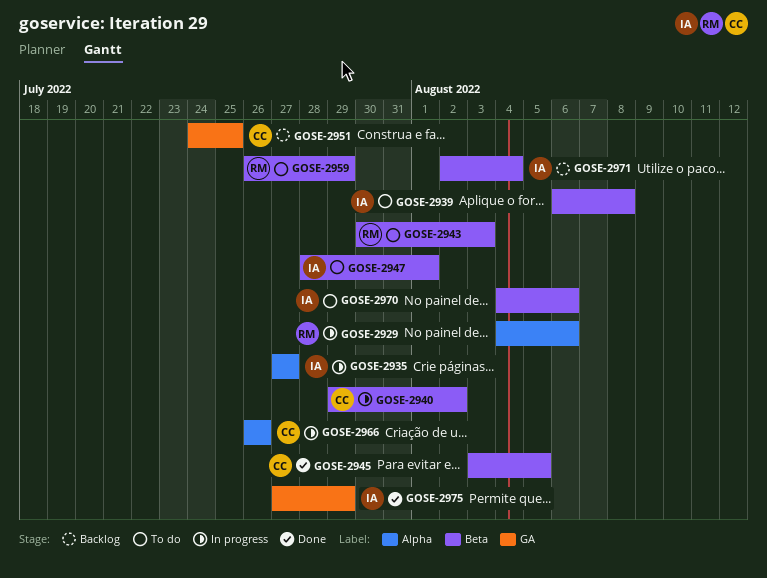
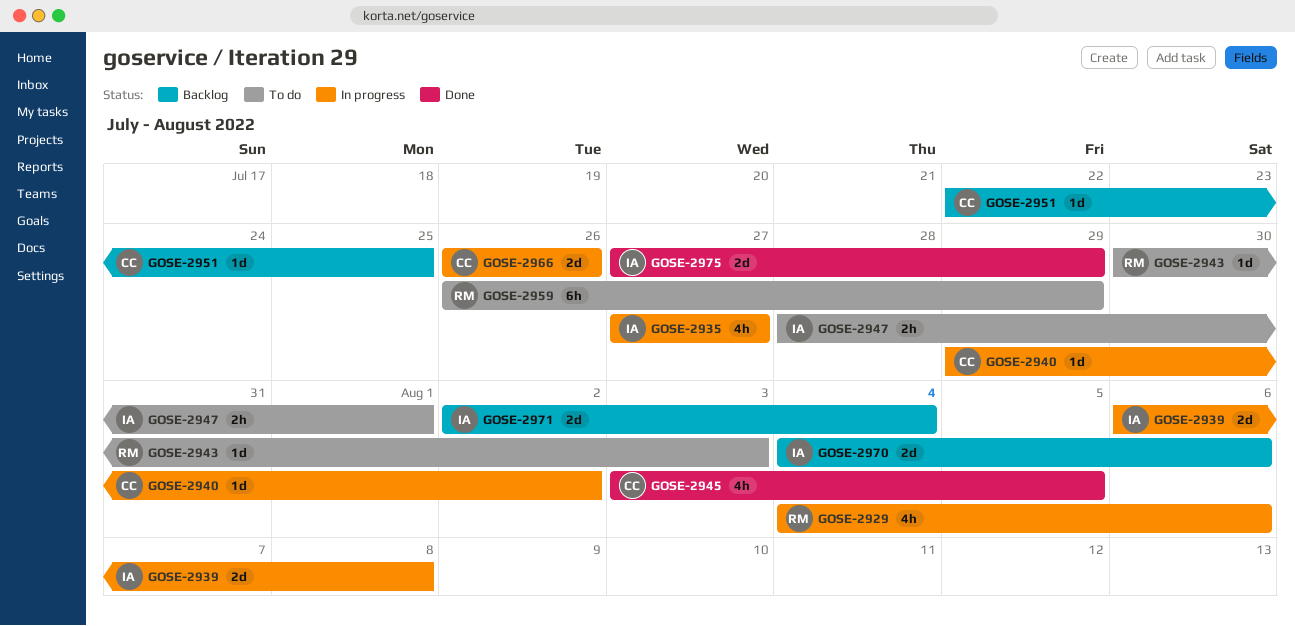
GOSE-2939, status: To do -> In progress
GOSE-2951, start: Jul 24 -> Jul 22
GOSE-2970, status: To do -> Backlog

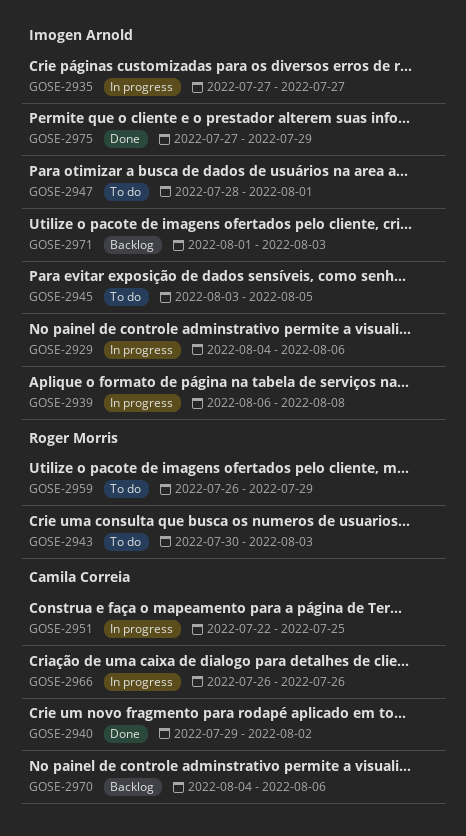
GOSE-2929, owner: Roger Morris -> Imogen Arnold
GOSE-2940, status: In progress -> Done
GOSE-2945, status: Done -> To do
GOSE-2945, owner: Camila Correia -> Imogen Arnold
GOSE-2951, status: Backlog -> In progress
GOSE-2970, owner: Imogen Arnold -> Camila Correia
GOSE-2971, start: Aug 2 -> Aug 1
GOSE-2971, due: Aug 4 -> Aug 3

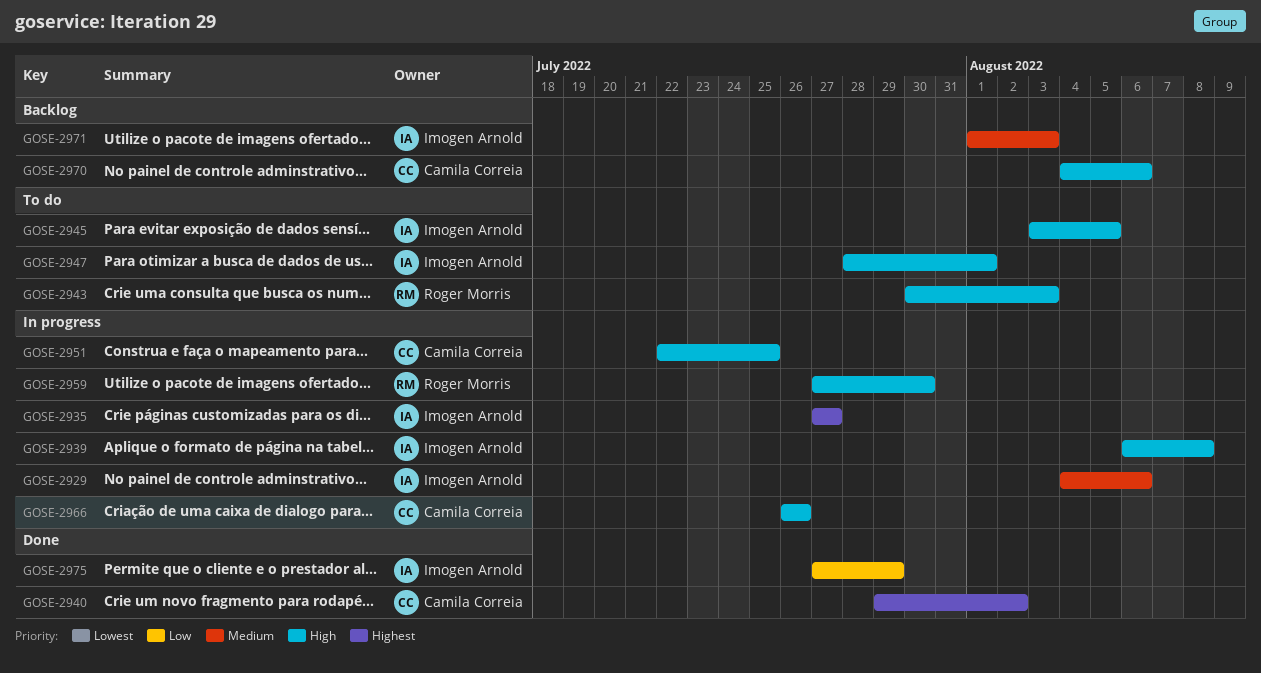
GOSE-2959, status: To do -> In progress
GOSE-2959, start: Jul 26 -> Jul 27
GOSE-2959, due: Jul 29 -> Jul 30

